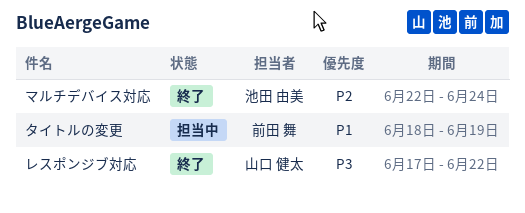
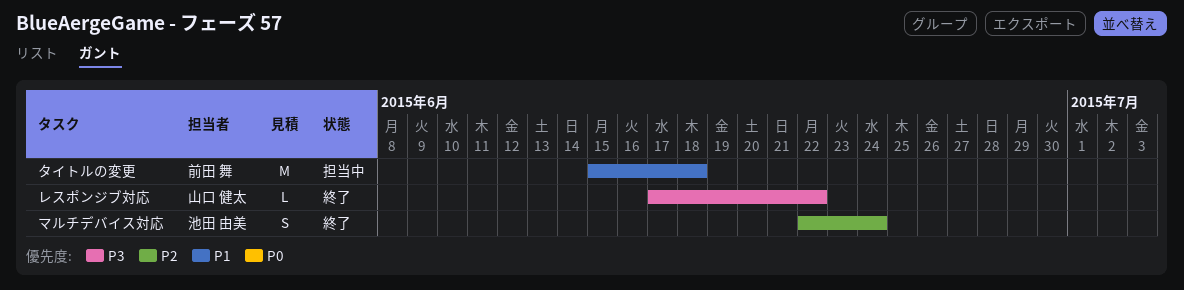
タイトルの変更, start: Jun 18 -> Jun 15
タイトルの変更, due: Jun 19 -> Jun 18

